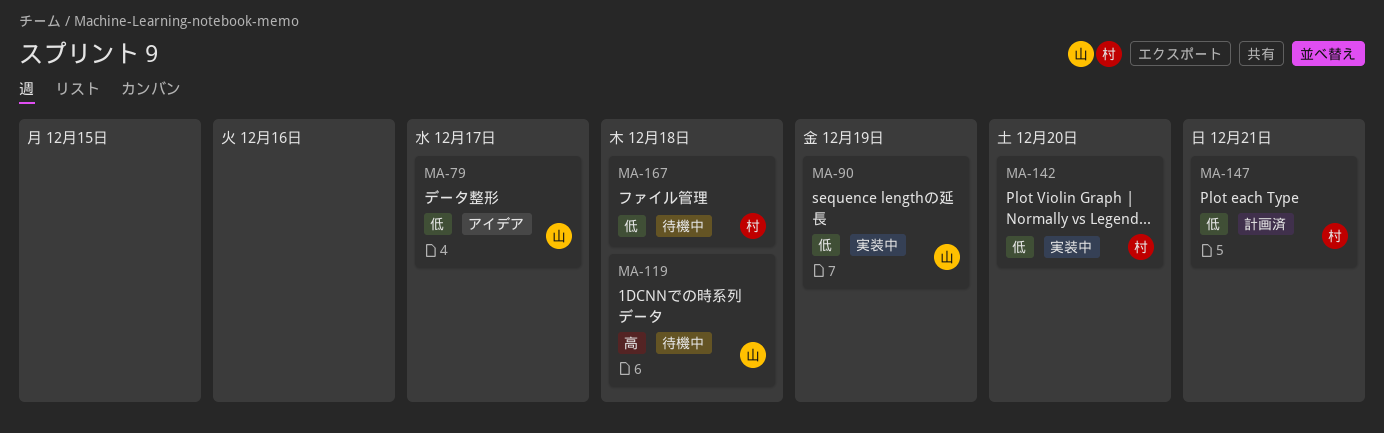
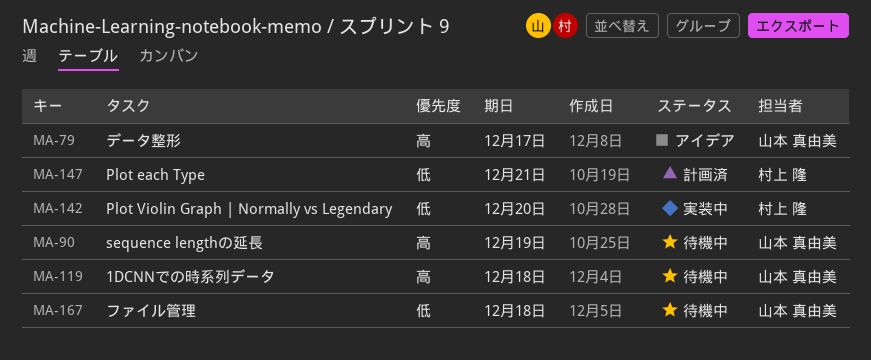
MA-79, priority: 低 -> 高
MA-90, status: 実装中 -> 待機中
MA-90, priority: 低 -> 高
MA-167, owner: 村上 隆 -> 山本 真由美

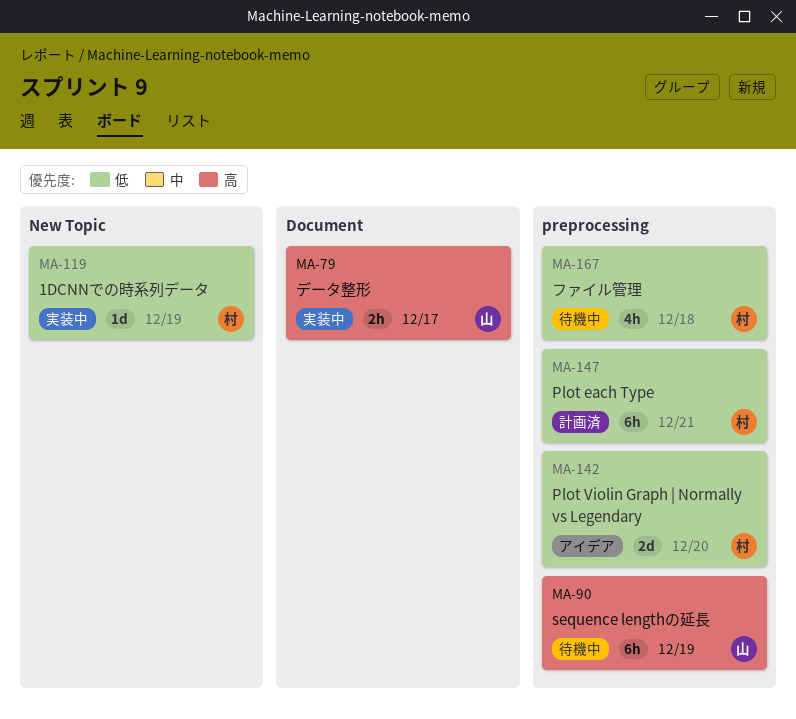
MA-79, status: アイデア -> 実装中
MA-119, status: 待機中 -> 実装中
MA-119, owner: 山本 真由美 -> 村上 隆
MA-119, priority: 高 -> 低
MA-119, due: Dec 18 -> Dec 19
MA-142, status: 実装中 -> アイデア
MA-167, owner: 山本 真由美 -> 村上 隆

